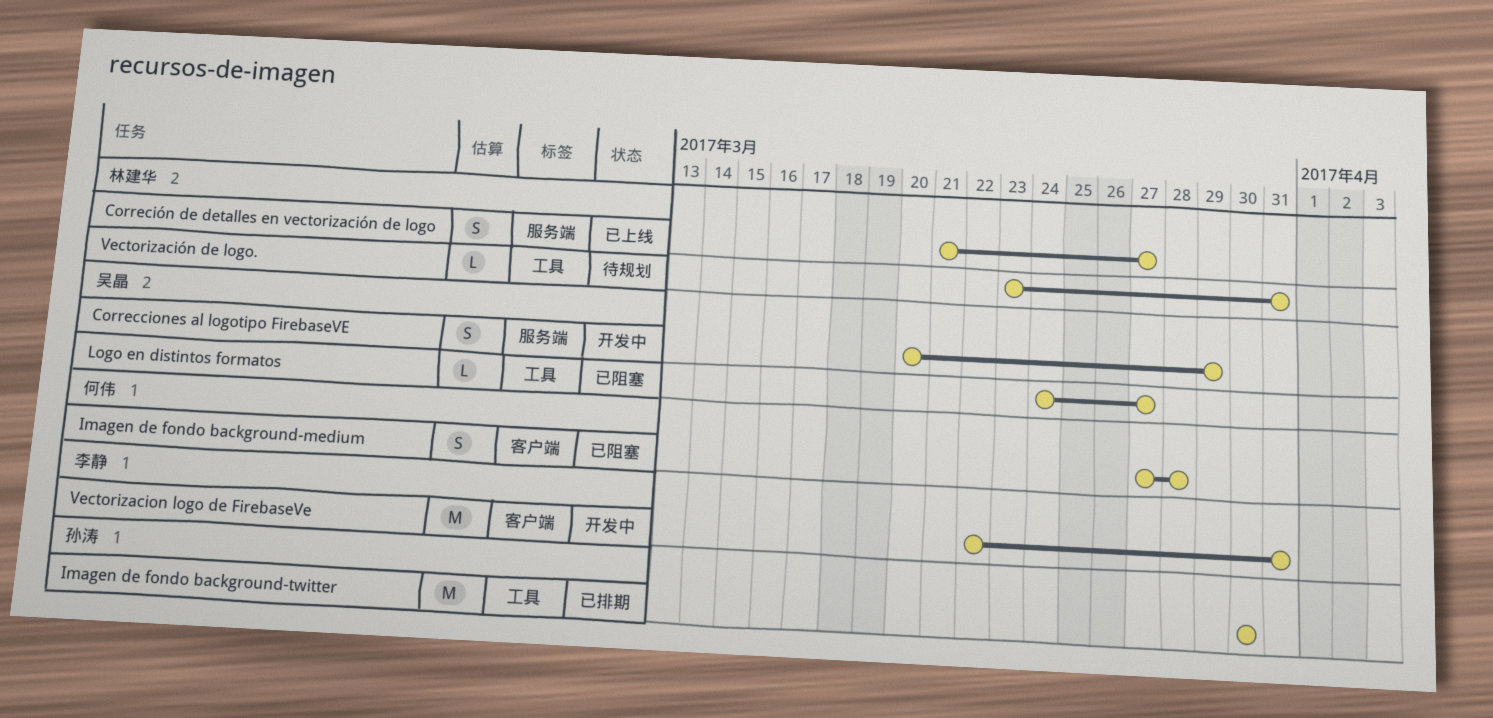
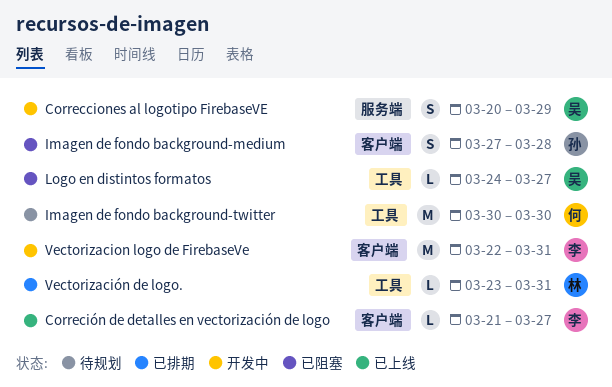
Correción de detalles en vectorización de logo, owner: 林建华 -> 李静
Correción de detalles en vectorización de logo, label: 服务端 -> 客户端
Correción de detalles en vectorización de logo, estimate: S -> L
Imagen de fondo background-medium, owner: 何伟 -> 孙涛
Imagen de fondo background-twitter, status: 已排期 -> 待规划
Imagen de fondo background-twitter, owner: 孙涛 -> 何伟
Vectorización de logo., status: 待规划 -> 已排期

